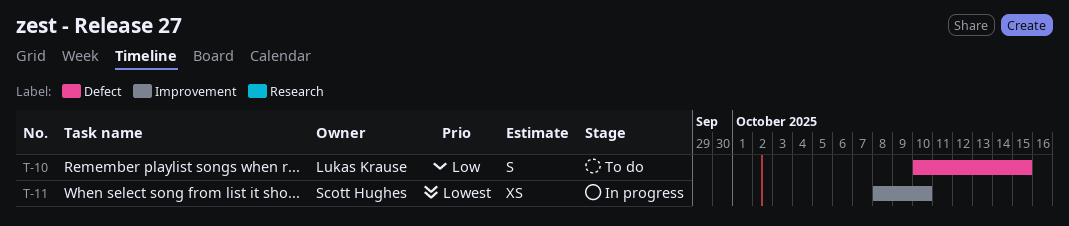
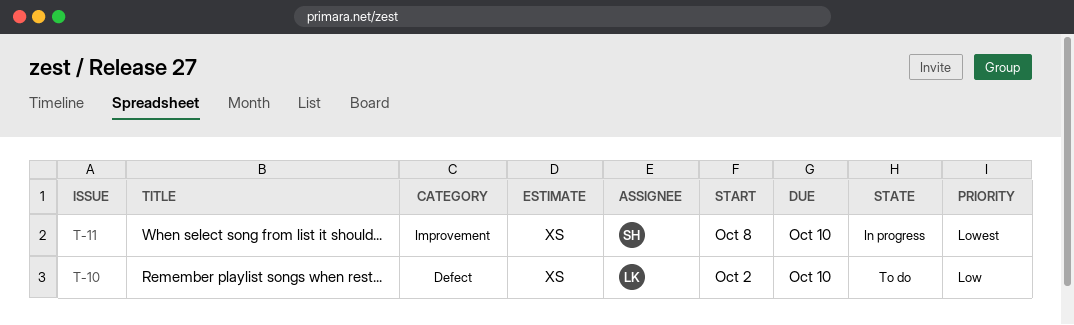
T-10, estimate: S -> XS
T-10, start: Oct 10 -> Oct 2
T-10, due: Oct 15 -> Oct 10

